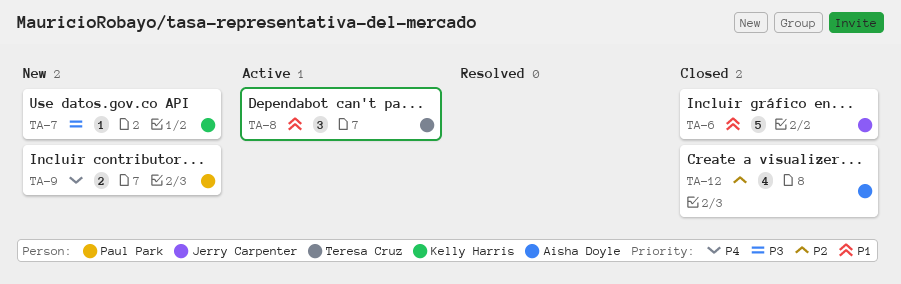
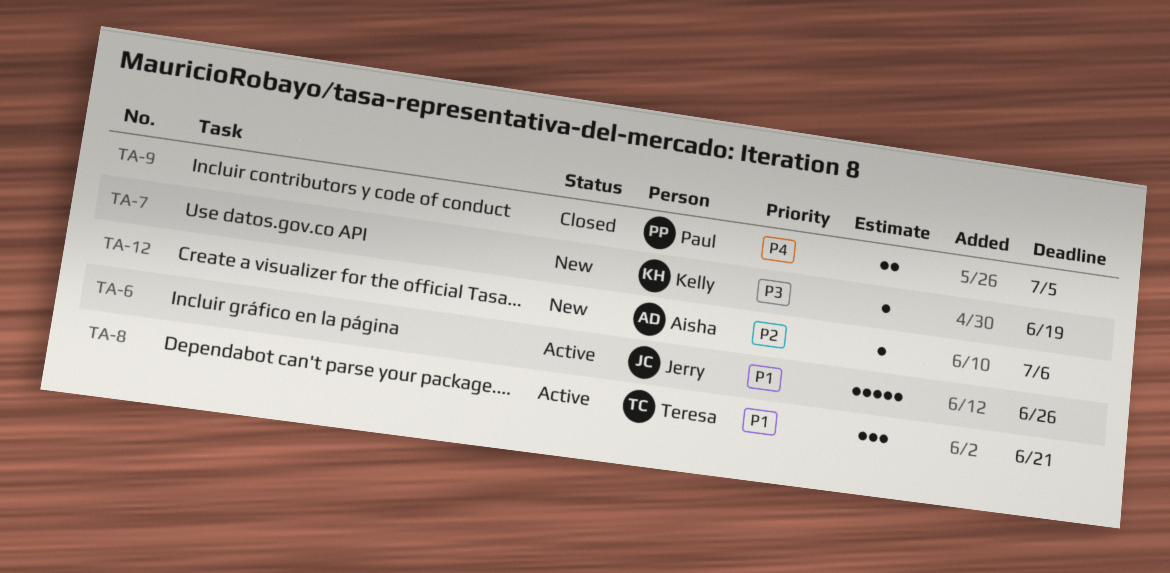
TA-6, status: Closed -> Active
TA-9, status: New -> Closed
TA-12, status: Closed -> New
TA-12, estimate: 4 -> 1

